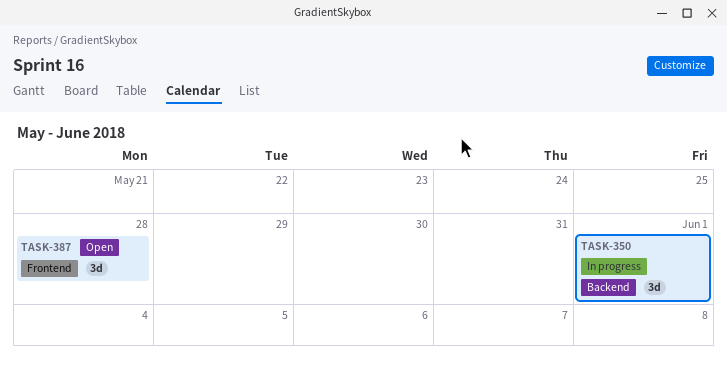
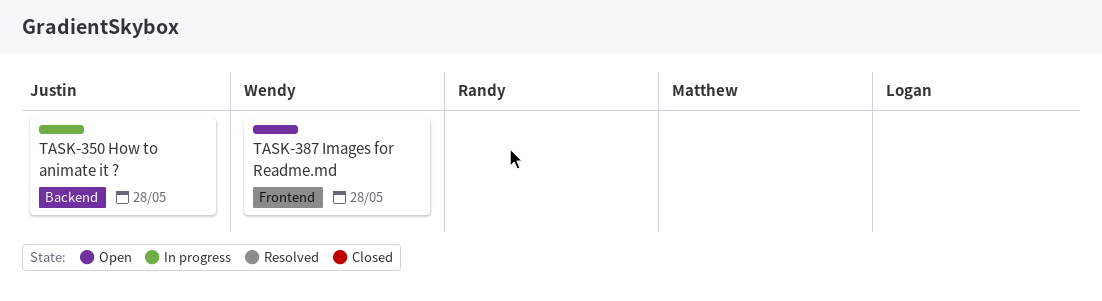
TASK-350, due: Jun 1 -> May 28

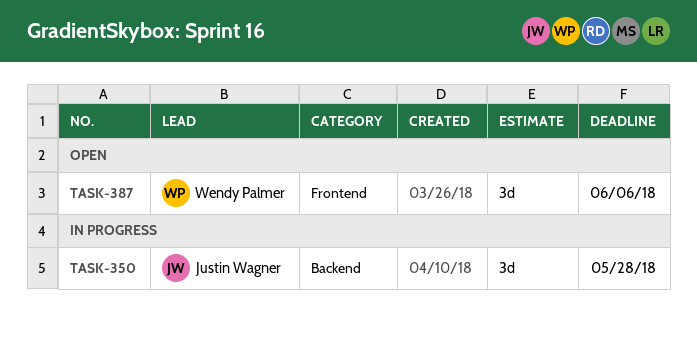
TASK-387, due: May 28 -> Jun 6

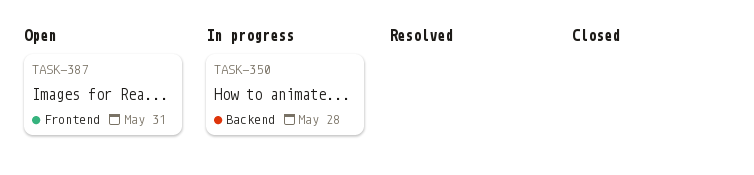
TASK-387, due: Jun 6 -> May 31

